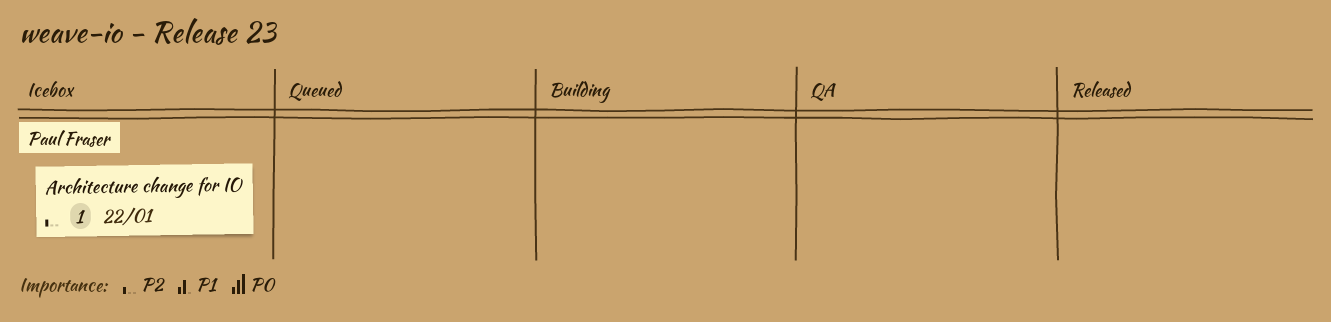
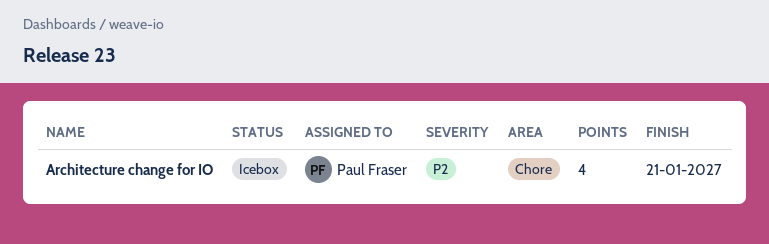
Architecture change for IO, estimate: 1 -> 4
Architecture change for IO, due: Jan 22 -> Jan 21

